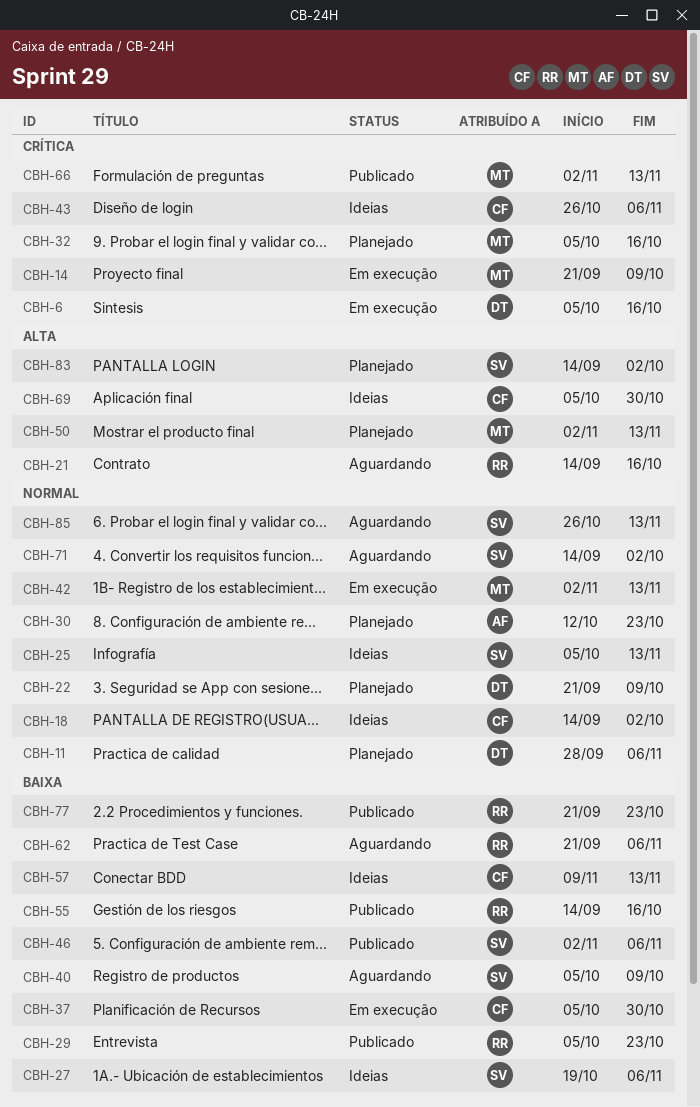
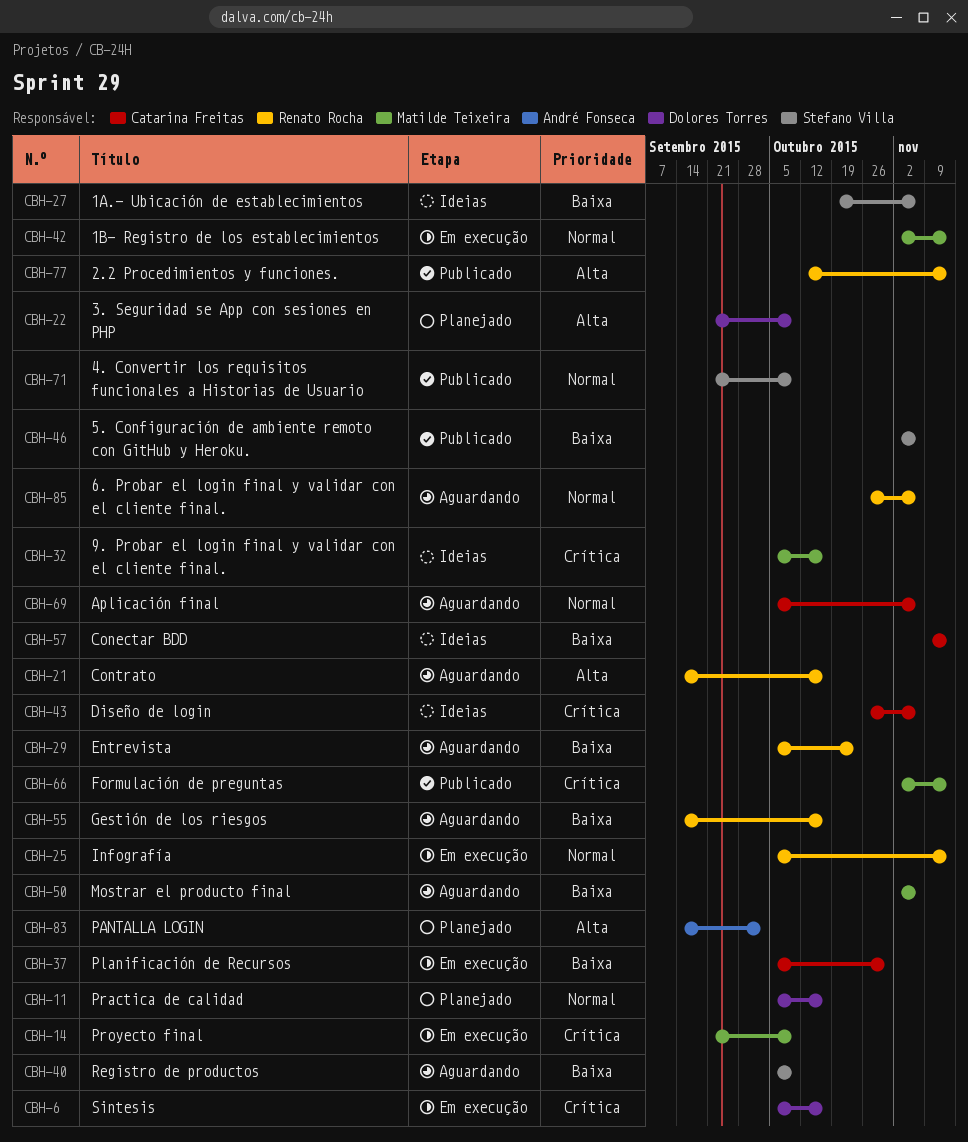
CBH-11, start: Sep 28 -> Oct 5
CBH-11, due: Nov 6 -> Oct 16
CBH-18: present -> none
CBH-22, priority: Normal -> Alta
CBH-25, status: Ideias -> Em execução
CBH-25, owner: Stefano Villa -> Renato Rocha
CBH-29, status: Publicado -> Aguardando
CBH-30: present -> none
CBH-32, status: Planejado -> Ideias
CBH-50, status: Planejado -> Aguardando
CBH-50, priority: Alta -> Baixa
CBH-50, due: Nov 13 -> Nov 6
CBH-55, status: Publicado -> Aguardando
CBH-62: present -> none
CBH-69, status: Ideias -> Aguardando
CBH-69, priority: Alta -> Normal
CBH-69, due: Oct 30 -> Nov 6
CBH-71, status: Aguardando -> Publicado
CBH-71, start: Sep 14 -> Sep 21
CBH-71, due: Oct 2 -> Oct 9
CBH-77, priority: Baixa -> Alta
CBH-77, start: Sep 21 -> Oct 12
CBH-77, due: Oct 23 -> Nov 13
CBH-83, owner: Stefano Villa -> André Fonseca
CBH-85, owner: Stefano Villa -> Renato Rocha
CBH-85, due: Nov 13 -> Nov 6

